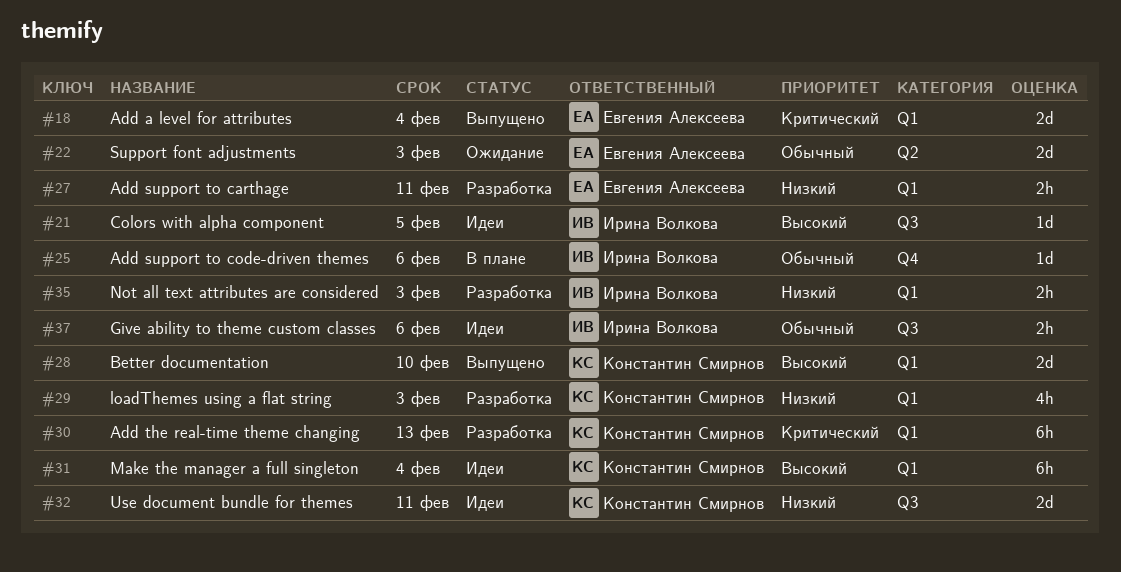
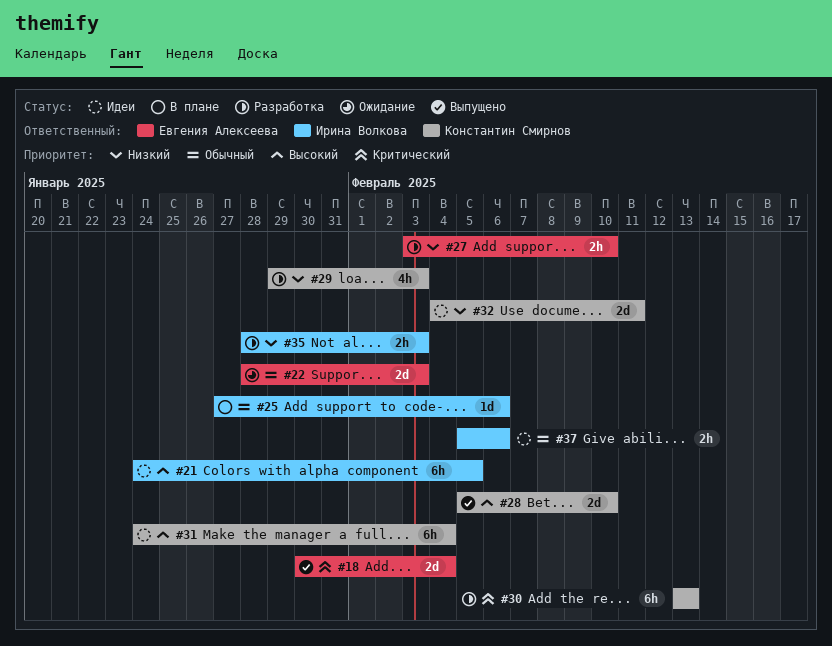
#21, estimate: 1d -> 6h
#27, due: Feb 11 -> Feb 10

